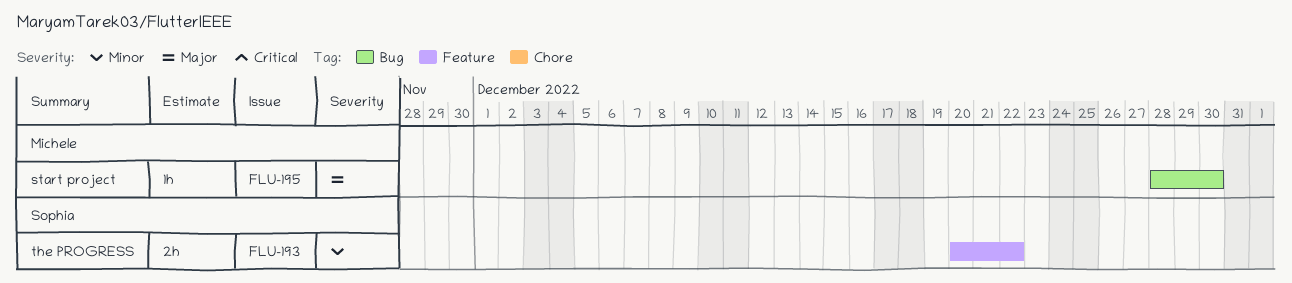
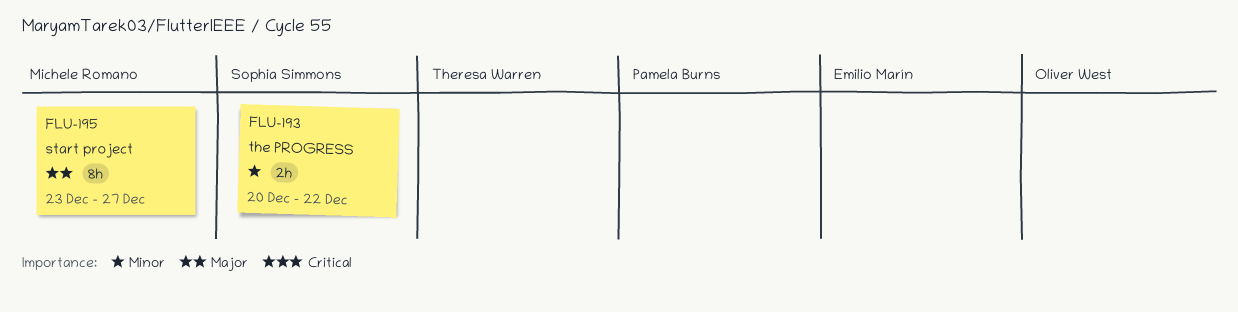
FLU-195, estimate: 1h -> 8h
FLU-195, start: Dec 28 -> Dec 23
FLU-195, due: Dec 30 -> Dec 27

